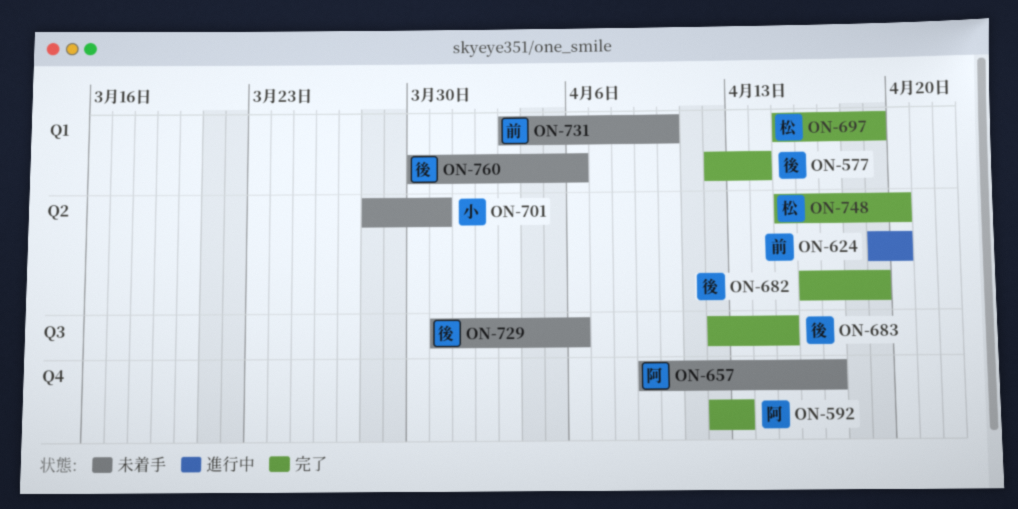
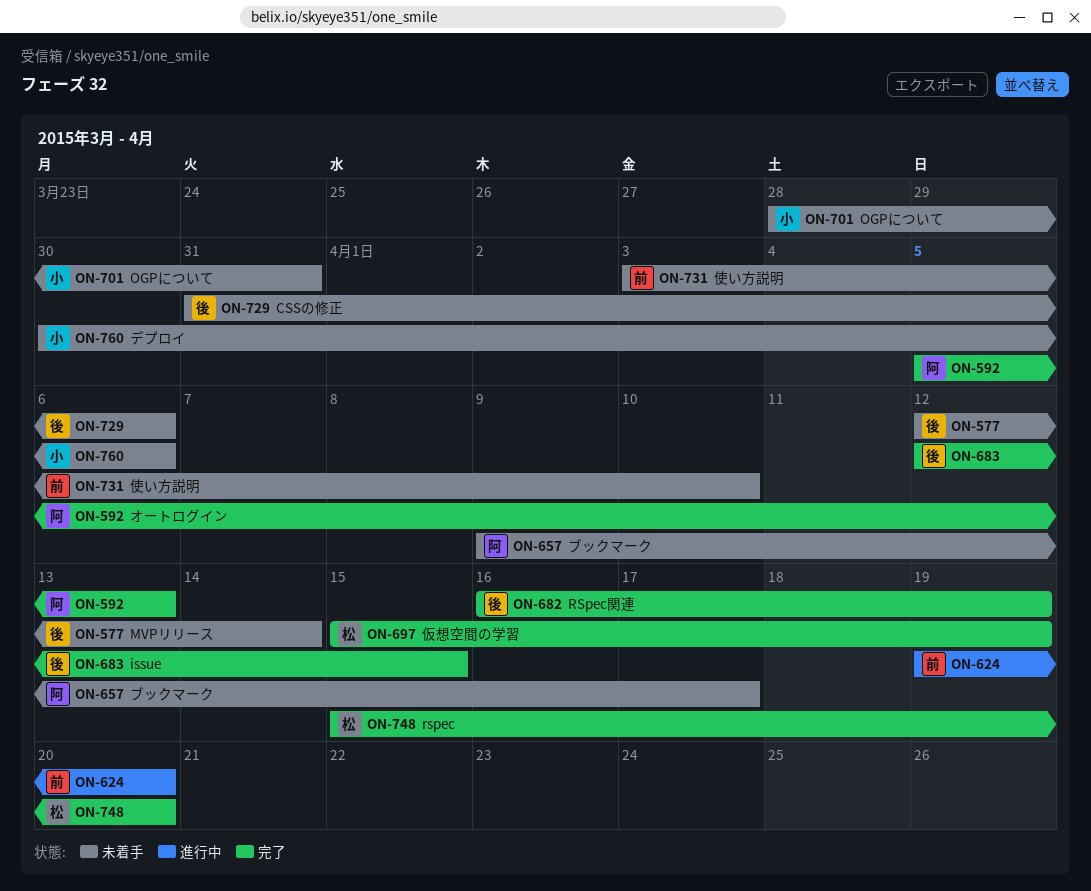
ON-577, status: 完了 -> 未着手
ON-592, start: Apr 12 -> Apr 5
ON-760, owner: 後 -> 小

